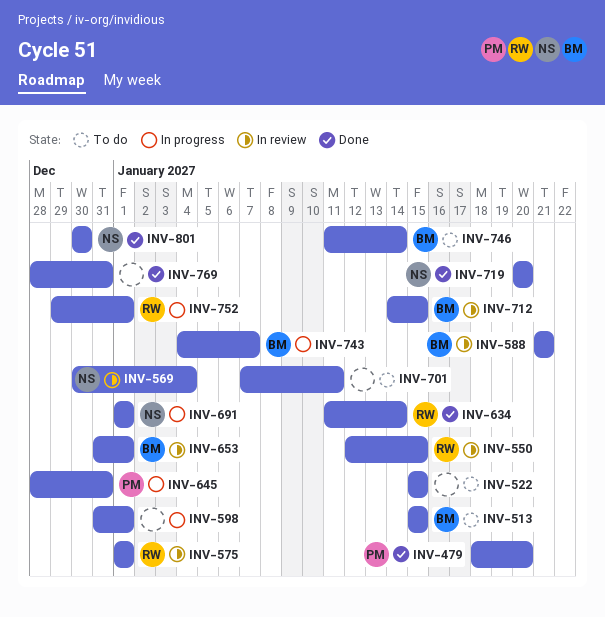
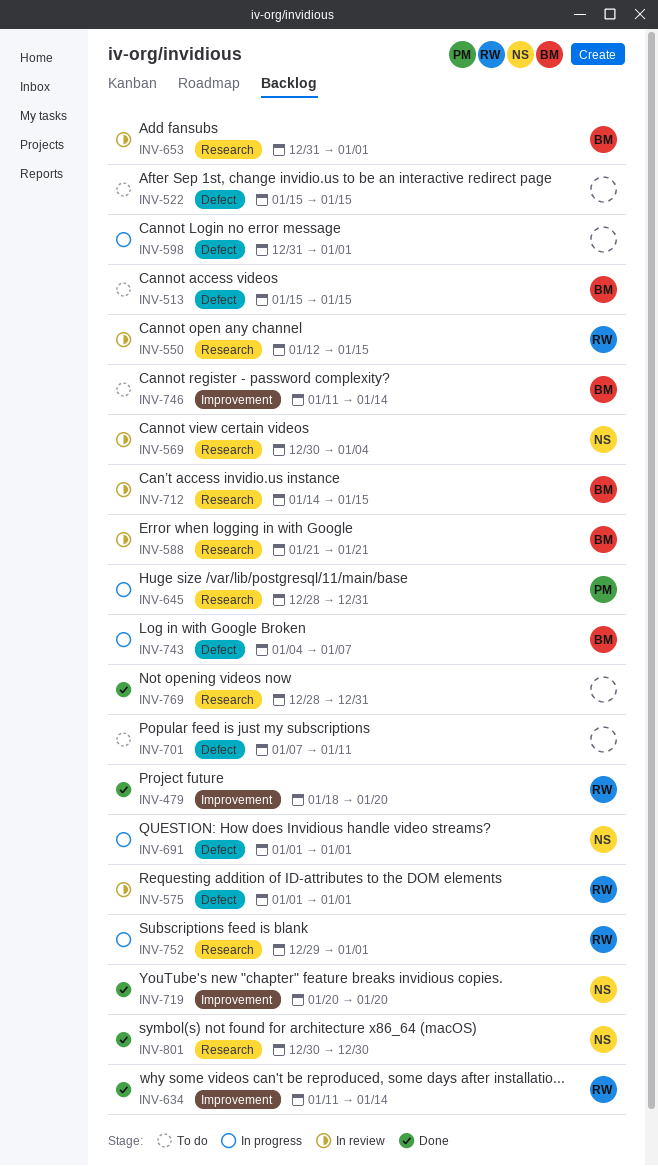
INV-479, owner: PM -> RW

